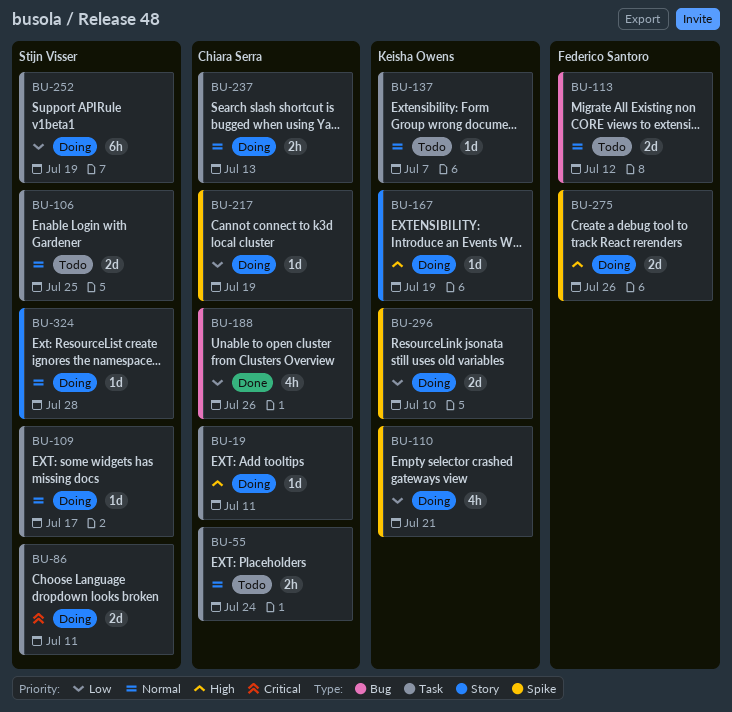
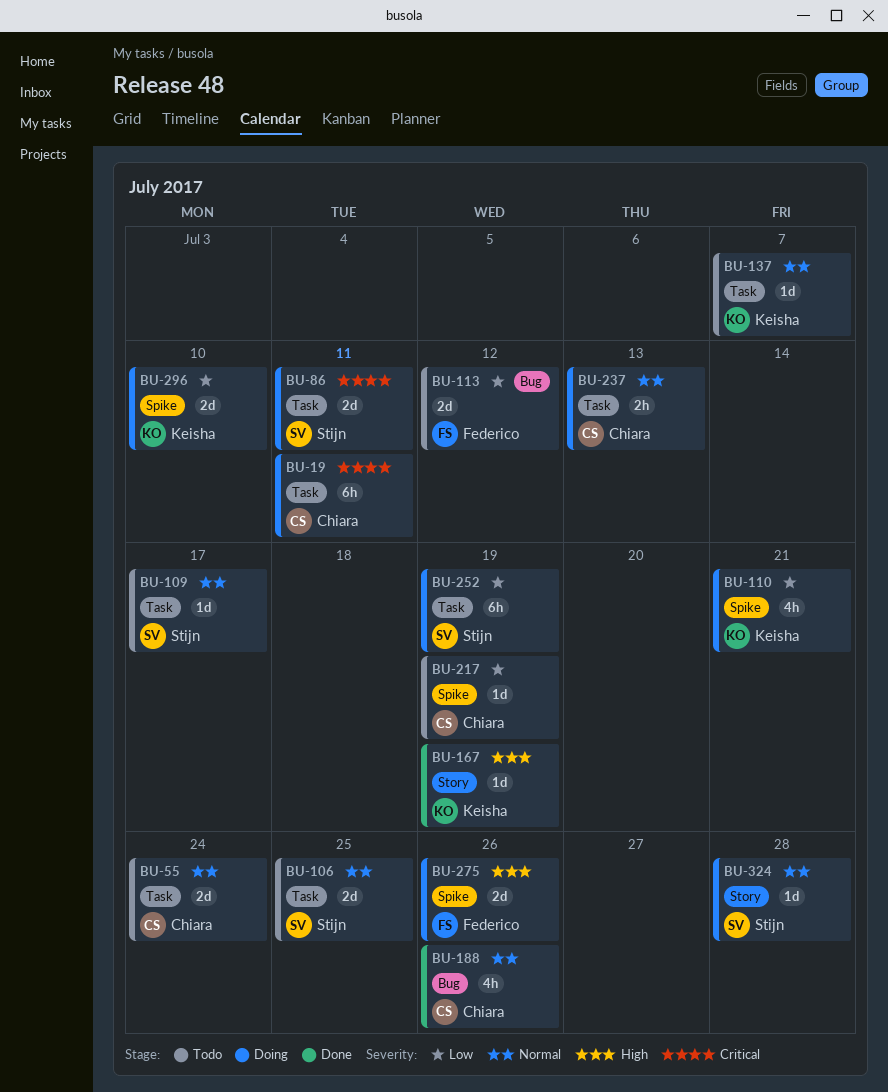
BU-19, priority: High -> Critical
BU-19, estimate: 1d -> 6h
BU-55, estimate: 2h -> 2d
BU-109, status: Doing -> Todo
BU-113, priority: Normal -> Low
BU-167, status: Doing -> Done
BU-188, priority: Low -> Normal
BU-217, status: Doing -> Todo

